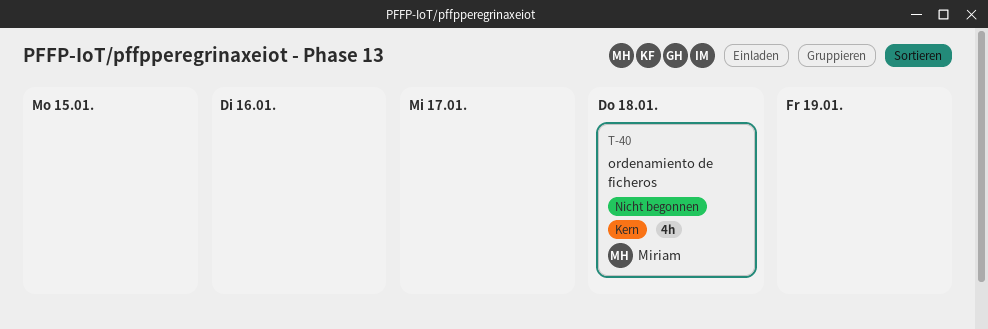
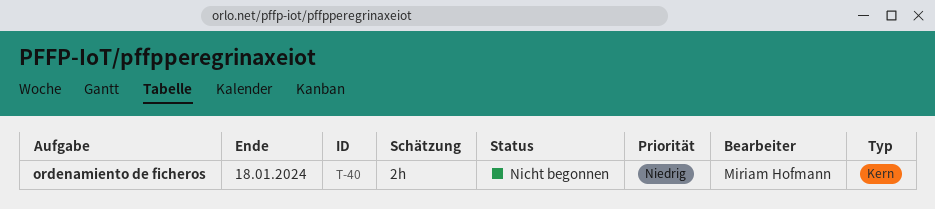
T-40, estimate: 4h -> 2h

